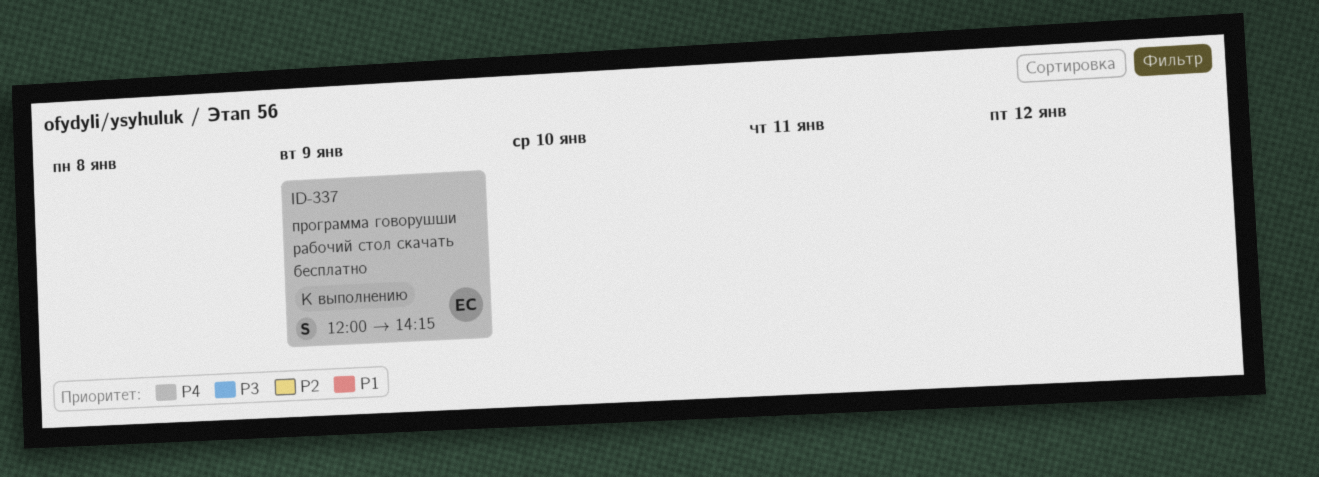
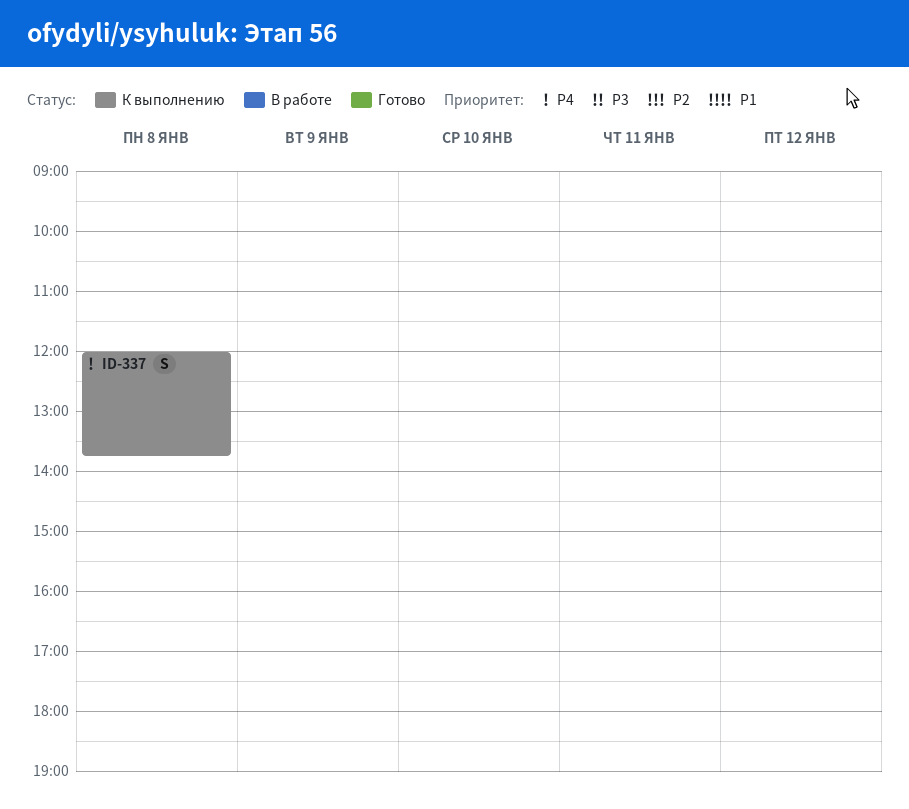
ID-337, day: Jan 9 -> Jan 8
ID-337, ends: 14:15 -> 13:45

